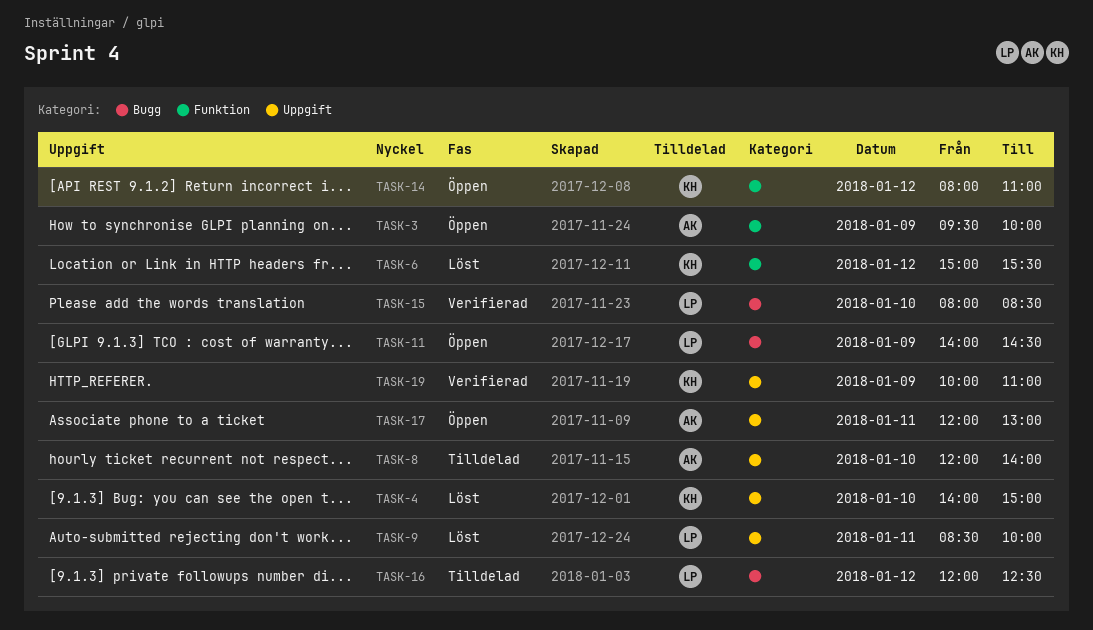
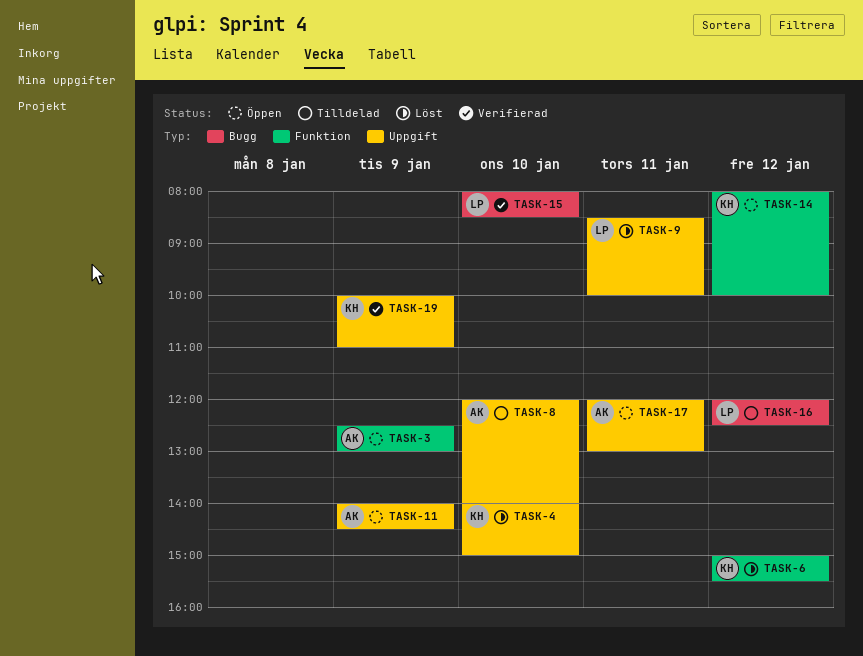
TASK-3, begins: 09:30 -> 12:30
TASK-3, ends: 10:00 -> 13:00
TASK-11, owner: LP -> AK
TASK-11, label: Bugg -> Uppgift
TASK-14, ends: 11:00 -> 10:00

